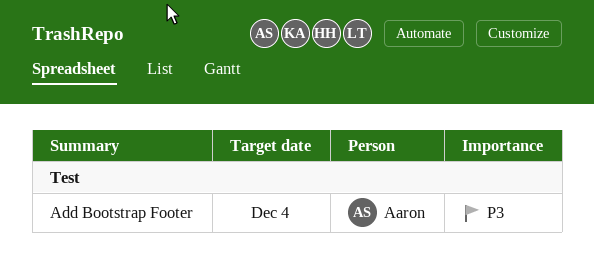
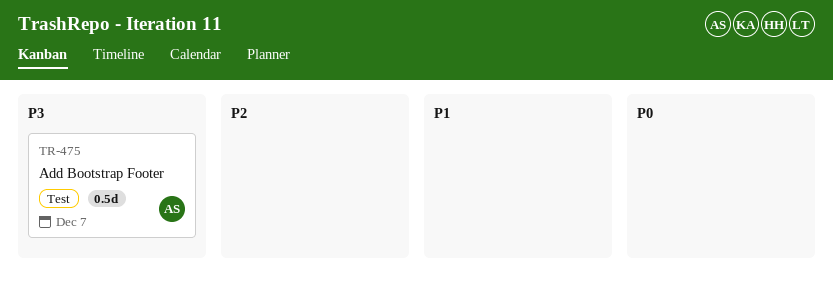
Add Bootstrap Footer, due: Dec 4 -> Dec 7

